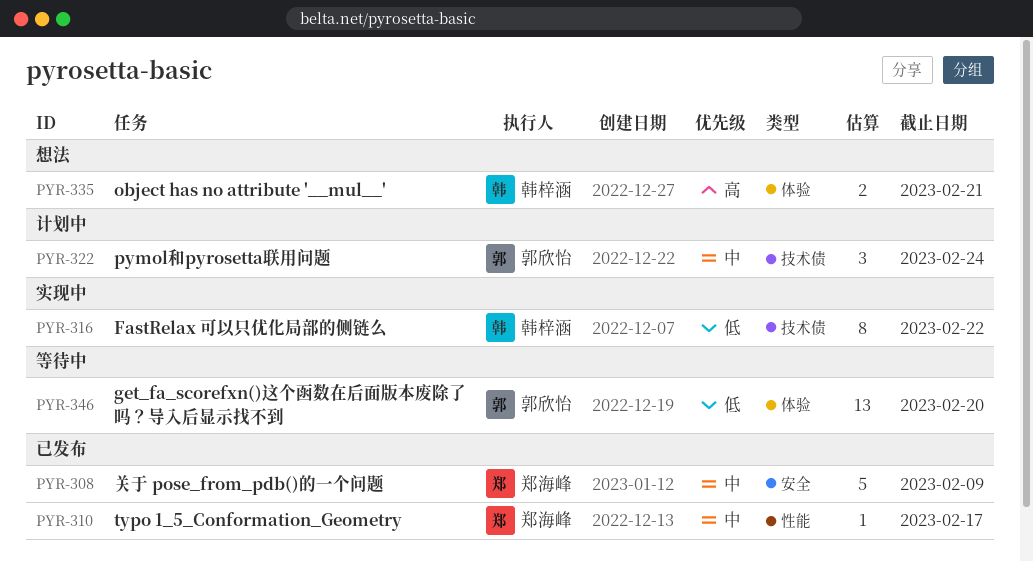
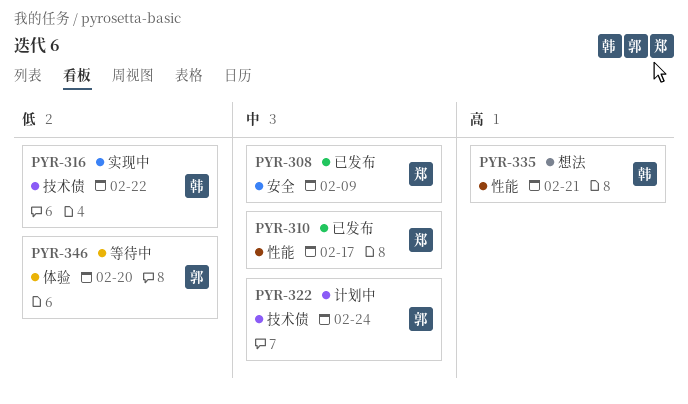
PYR-335, label: 体验 -> 性能

